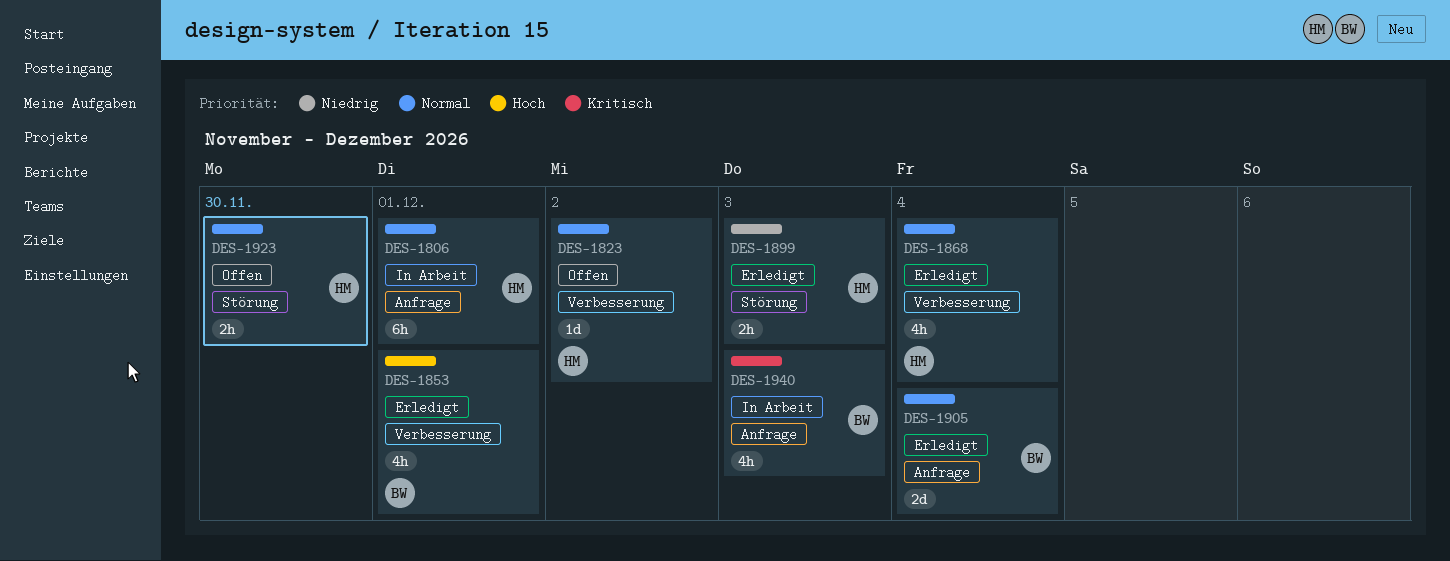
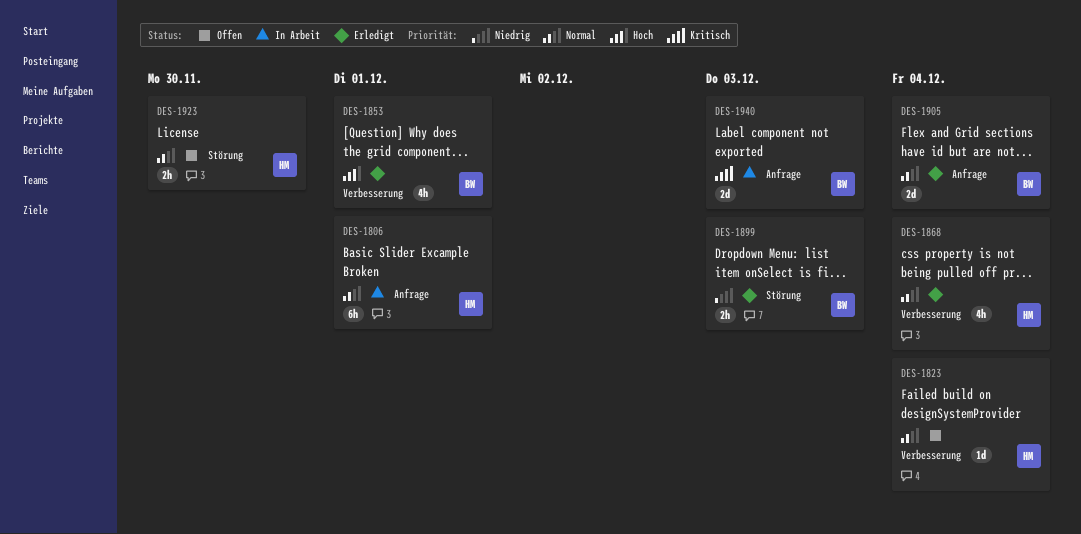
DES-1823, due: Dec 2 -> Dec 4
DES-1899, owner: HM -> BW
DES-1940, estimate: 4h -> 2d

